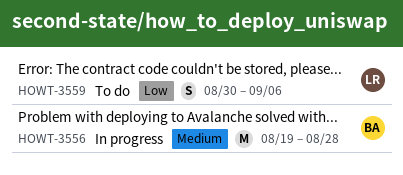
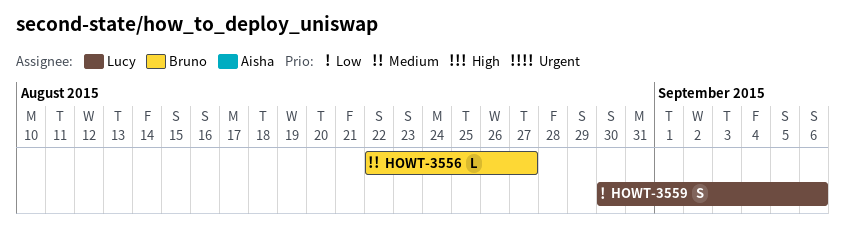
HOWT-3556, estimate: M -> L
HOWT-3556, start: Aug 19 -> Aug 22
HOWT-3556, due: Aug 28 -> Aug 27

